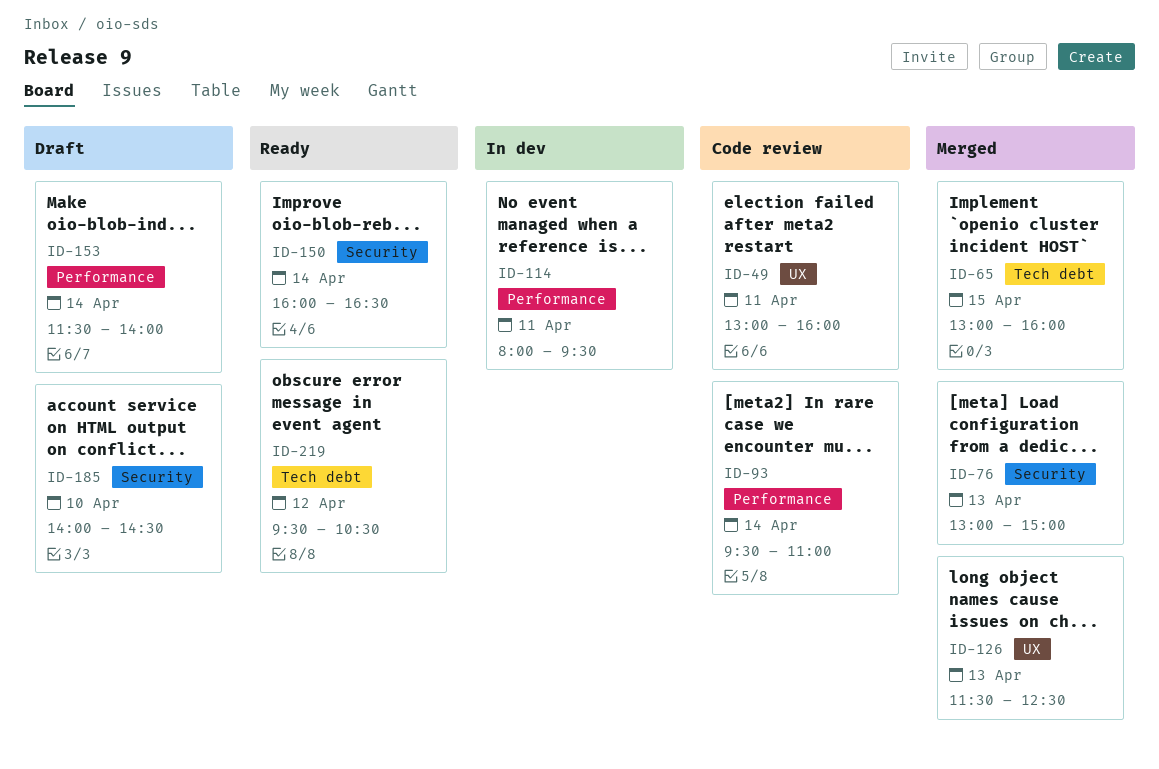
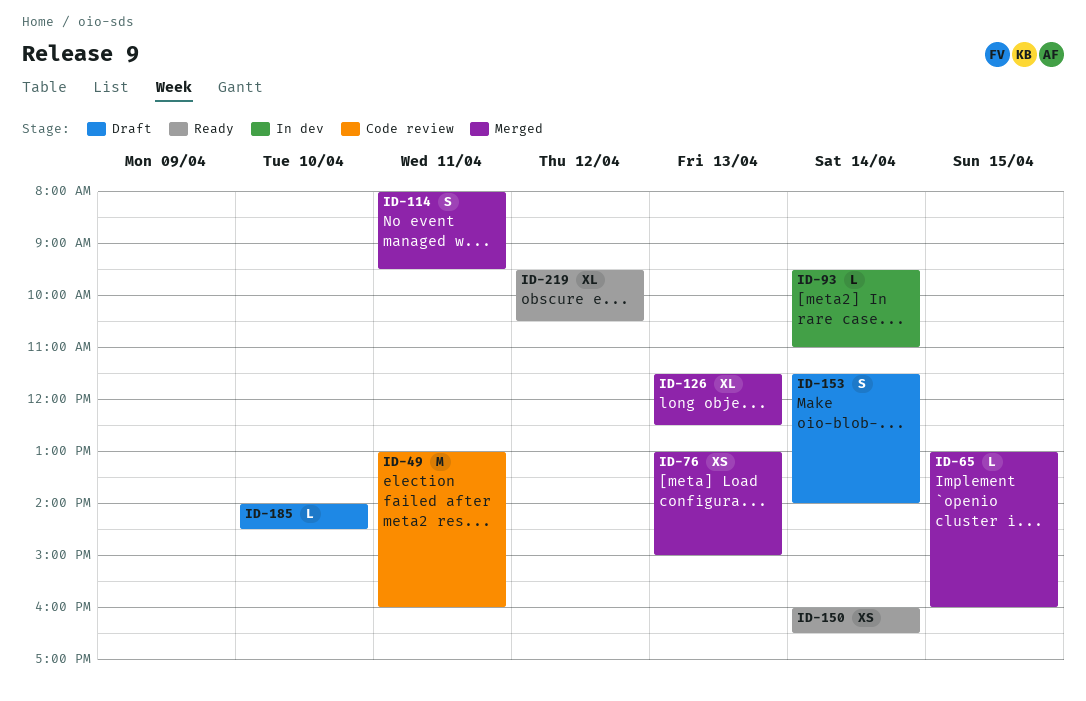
ID-93, status: Code review -> In dev
ID-114, status: In dev -> Merged

